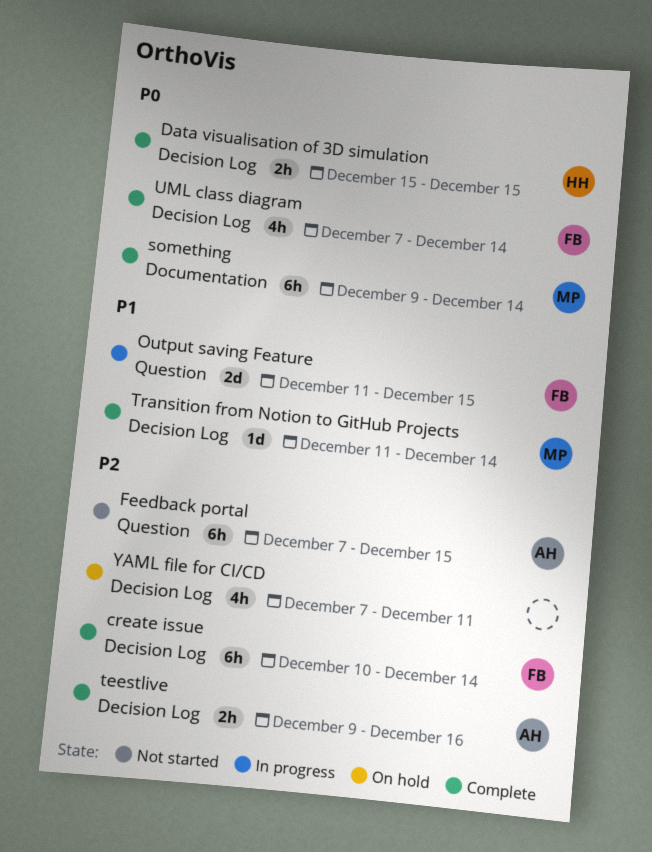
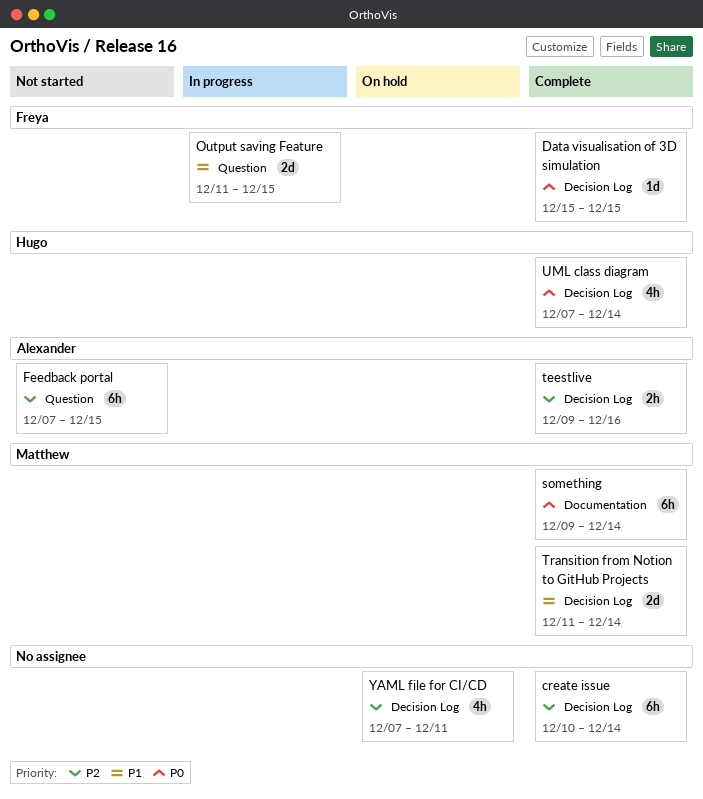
create issue, owner: Freya -> none
Data visualisation of 3D simulation, owner: Hugo -> Freya
Data visualisation of 3D simulation, estimate: 2h -> 1d
Transition from Notion to GitHub Projects, estimate: 1d -> 2d
UML class diagram, owner: Freya -> Hugo

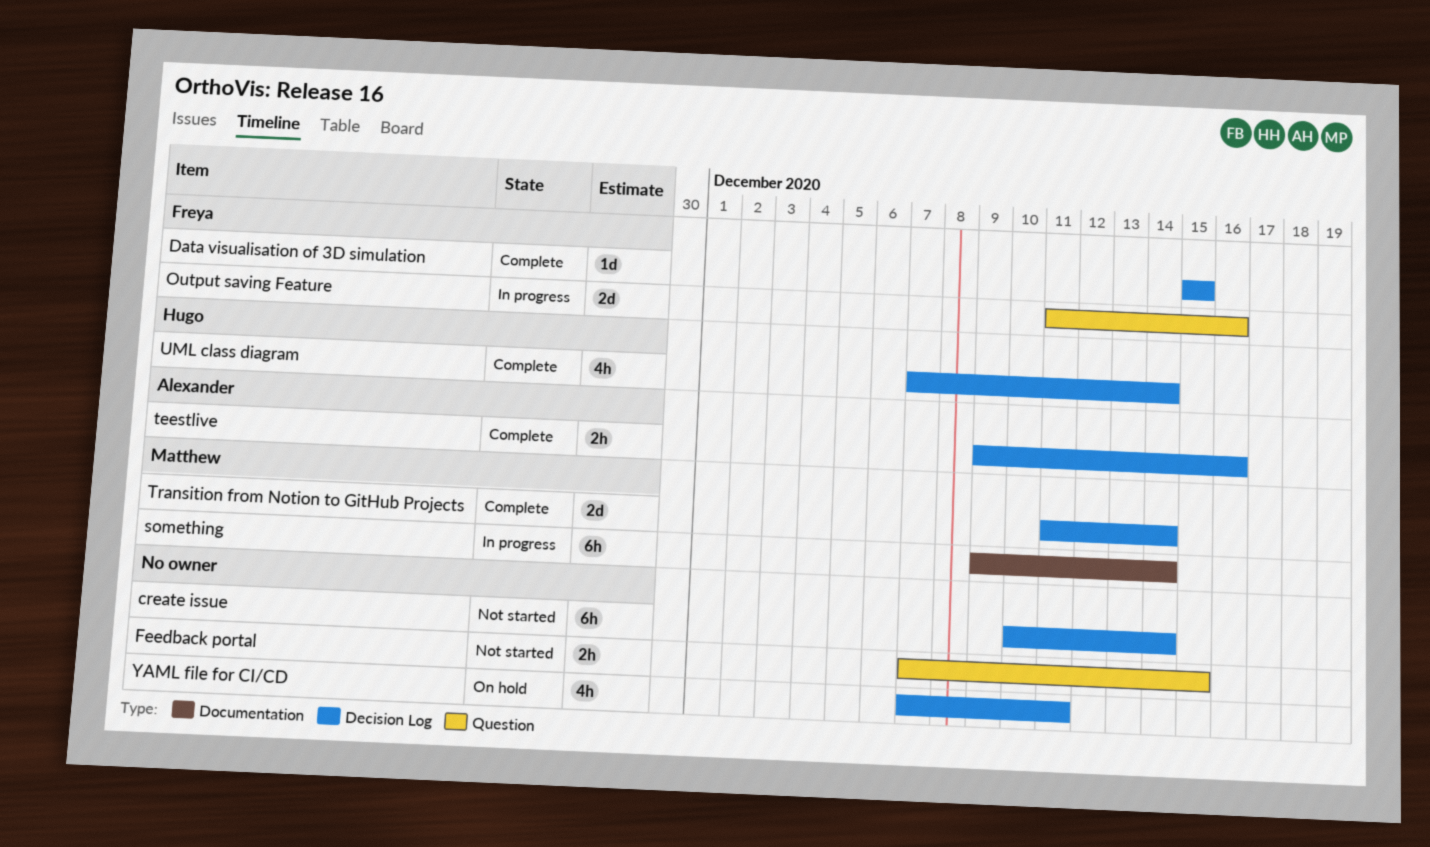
create issue, status: Complete -> Not started
Feedback portal, owner: Alexander -> none
Feedback portal, estimate: 6h -> 2h
Output saving Feature, due: Dec 15 -> Dec 16
something, status: Complete -> In progress

